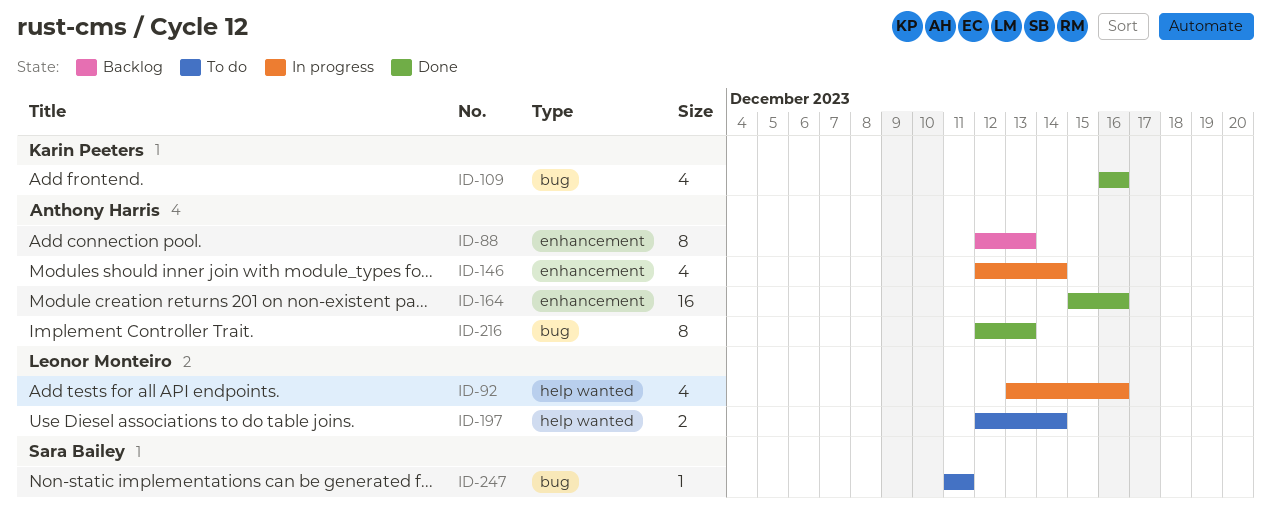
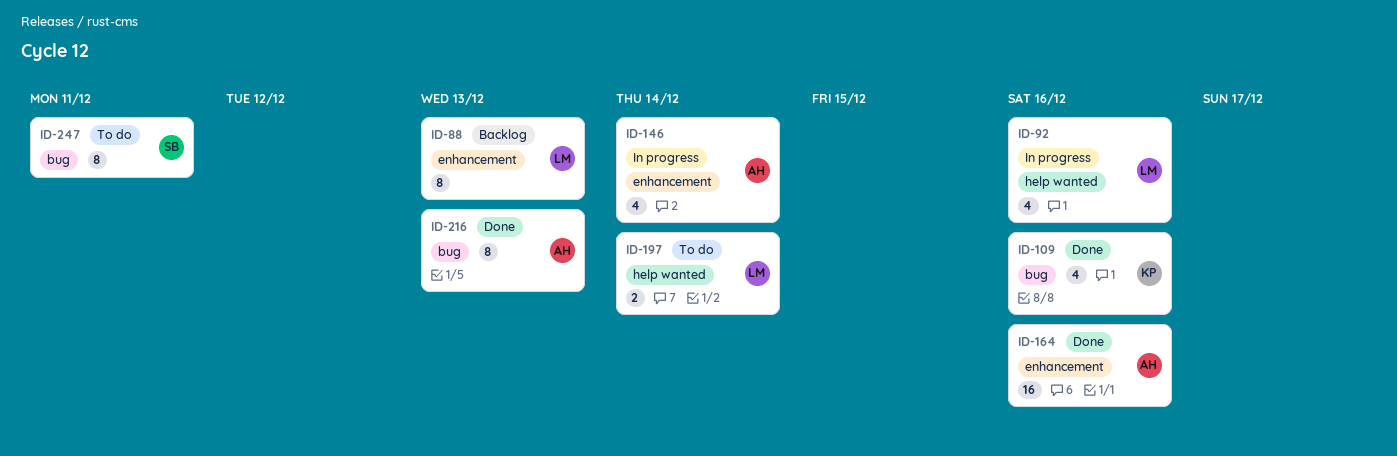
ID-88, owner: Anthony Harris -> Leonor Monteiro
ID-247, estimate: 1 -> 8

